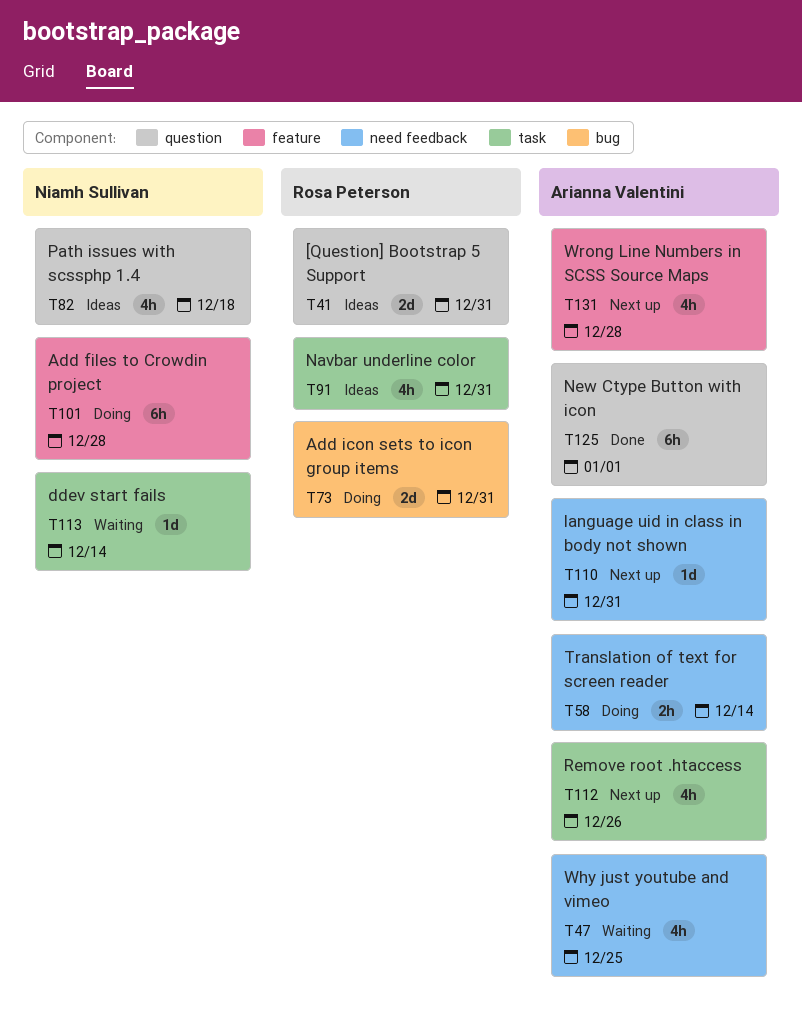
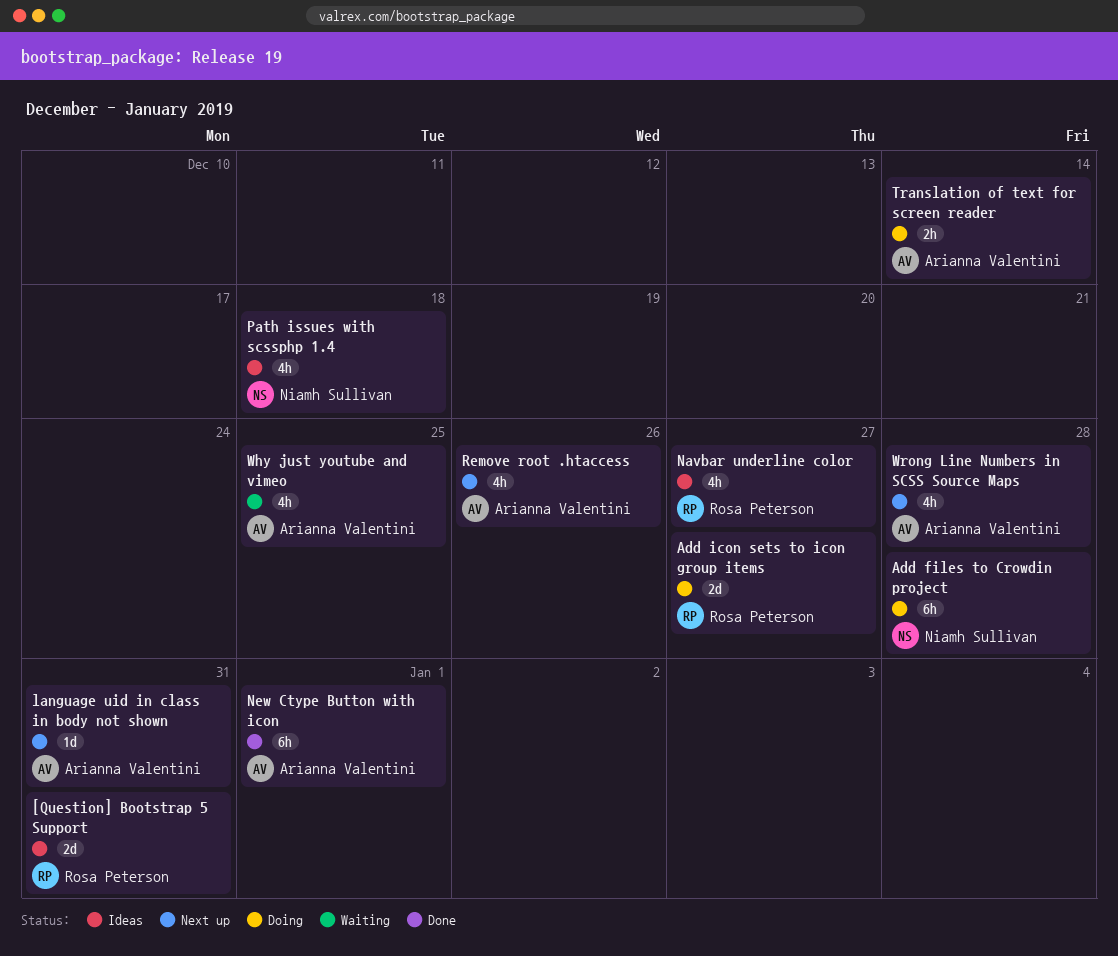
Add icon sets to icon group items, due: Dec 31 -> Dec 27
ddev start fails: present -> none
Navbar underline color, due: Dec 31 -> Dec 27

